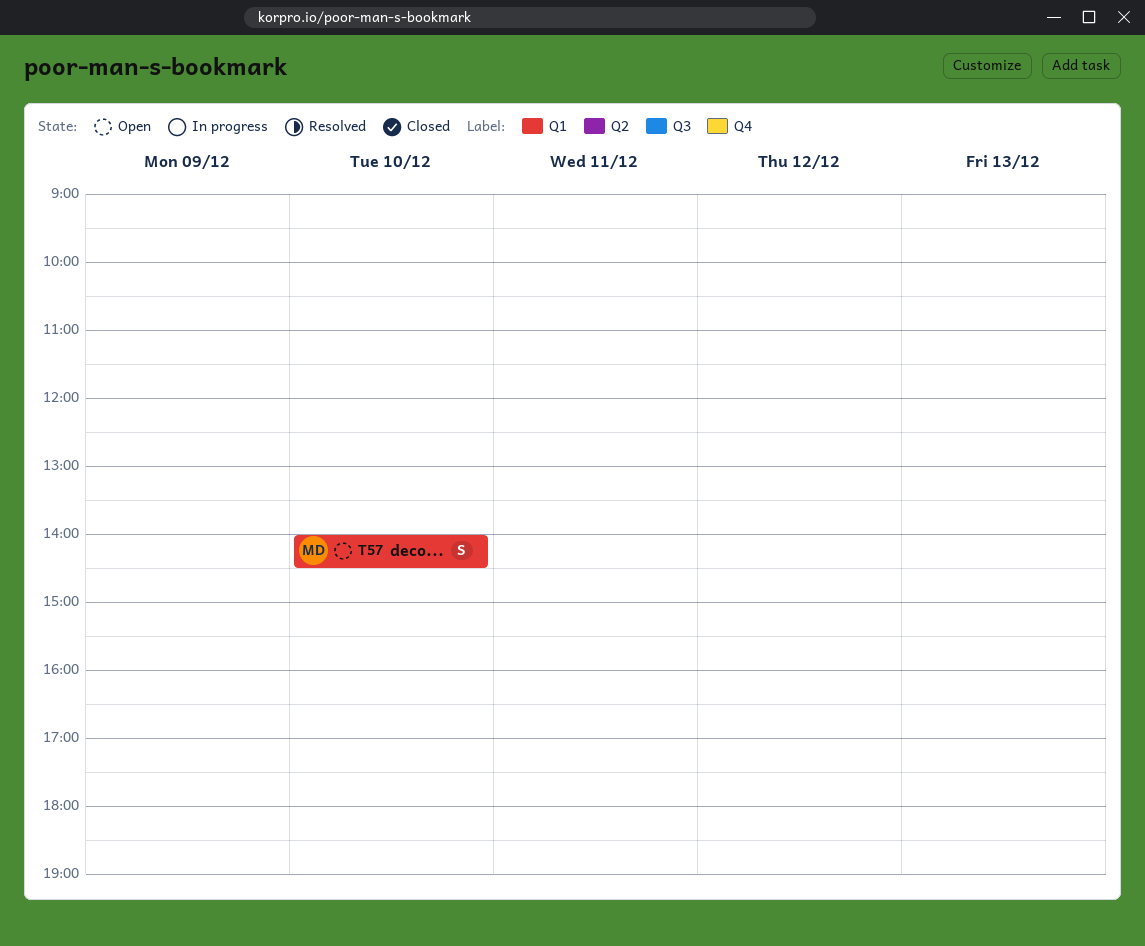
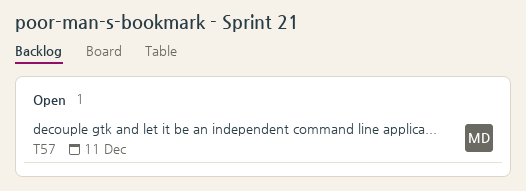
T57, day: Dec 10 -> Dec 11

